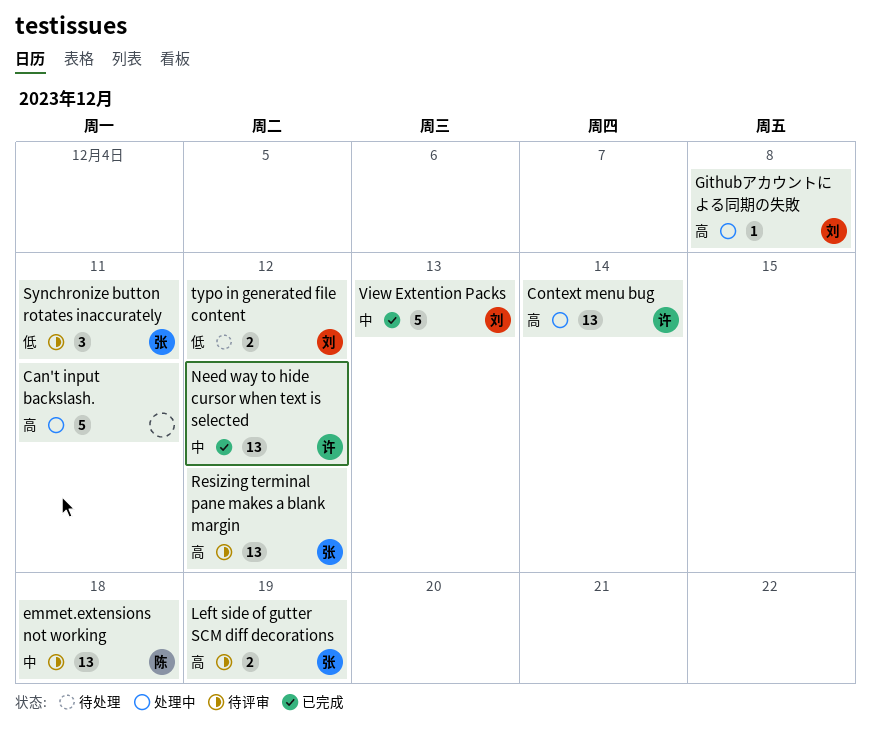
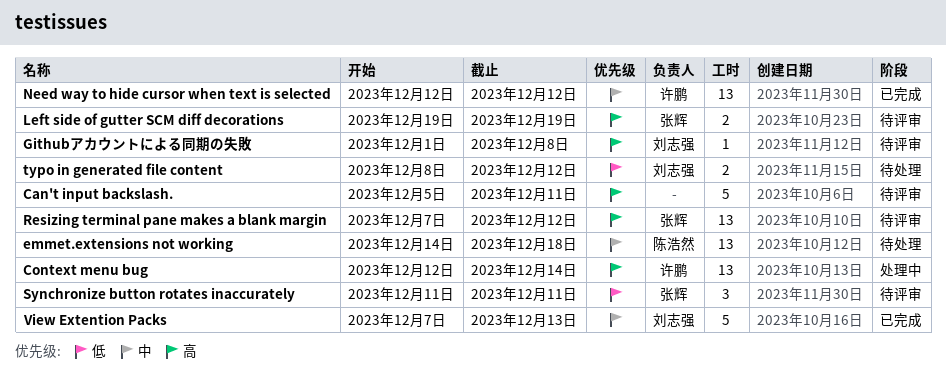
Can't input backslash., status: 处理中 -> 待评审
emmet.extensions not working, status: 待评审 -> 待处理
Githubアカウントによる同期の失敗, status: 处理中 -> 待评审

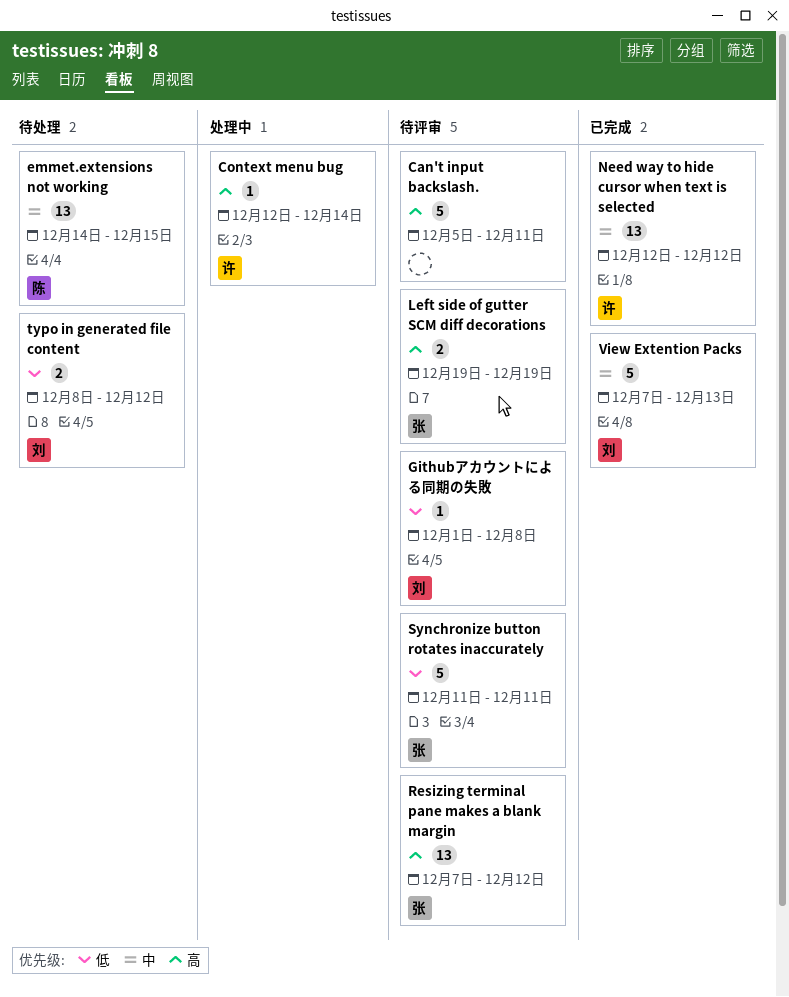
Context menu bug, estimate: 13 -> 1
emmet.extensions not working, due: Dec 18 -> Dec 15
Githubアカウントによる同期の失敗, priority: 高 -> 低
Synchronize button rotates inaccurately, estimate: 3 -> 5

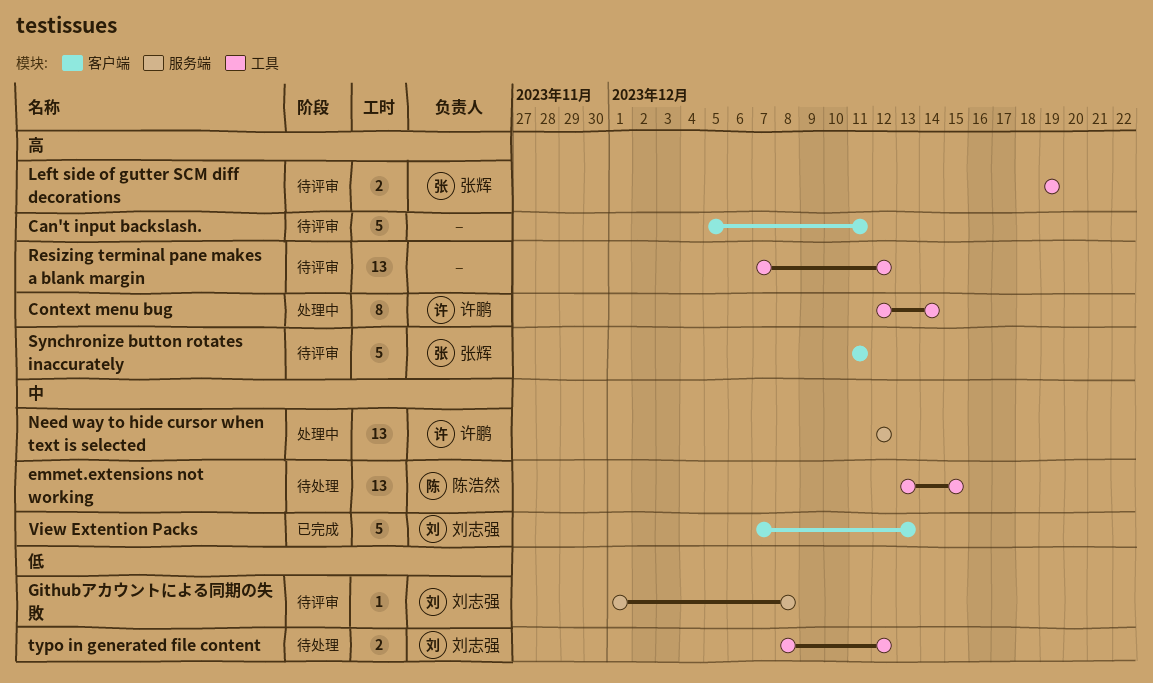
Context menu bug, estimate: 1 -> 8
emmet.extensions not working, start: Dec 14 -> Dec 13
Need way to hide cursor when text is selected, status: 已完成 -> 处理中
Resizing terminal pane makes a blank margin, owner: 张辉 -> none
Synchronize button rotates inaccurately, priority: 低 -> 高

